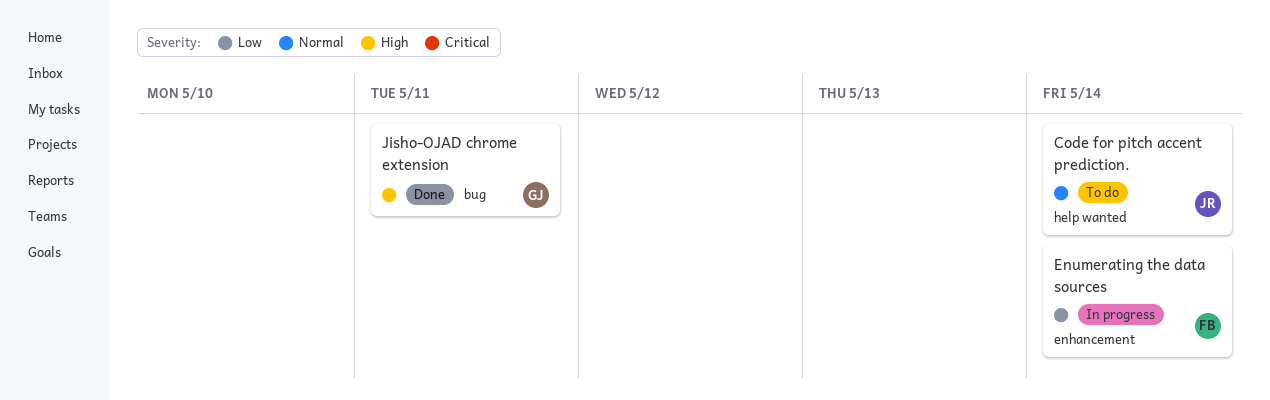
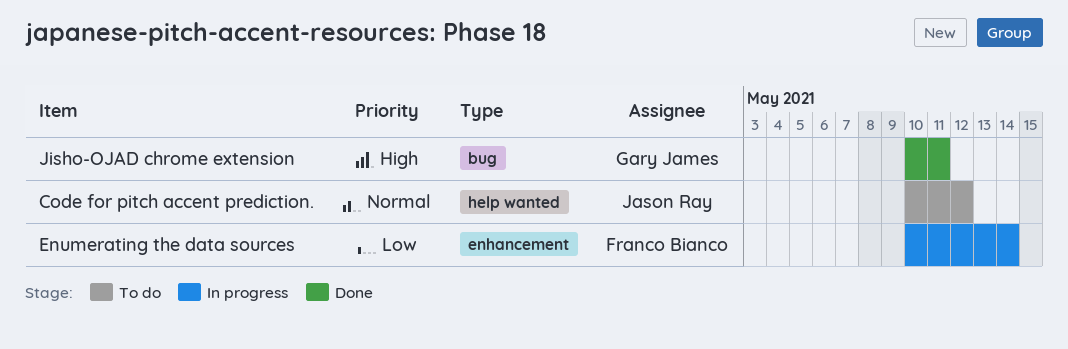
Code for pitch accent prediction., due: May 14 -> May 12

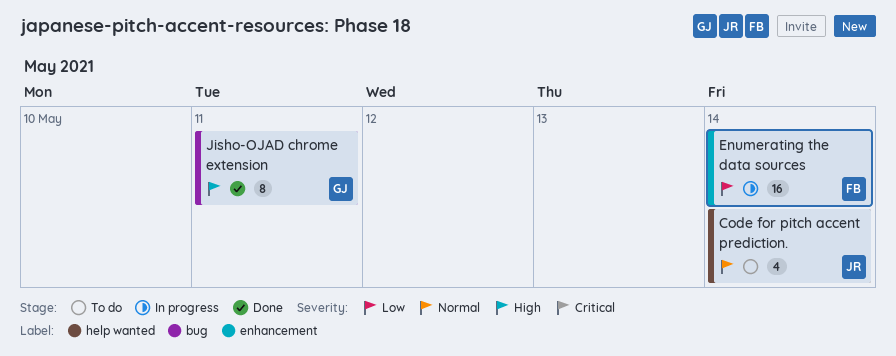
Code for pitch accent prediction., due: May 12 -> May 14

